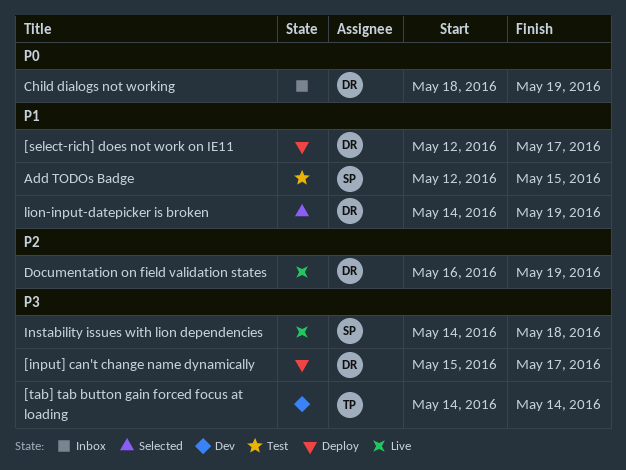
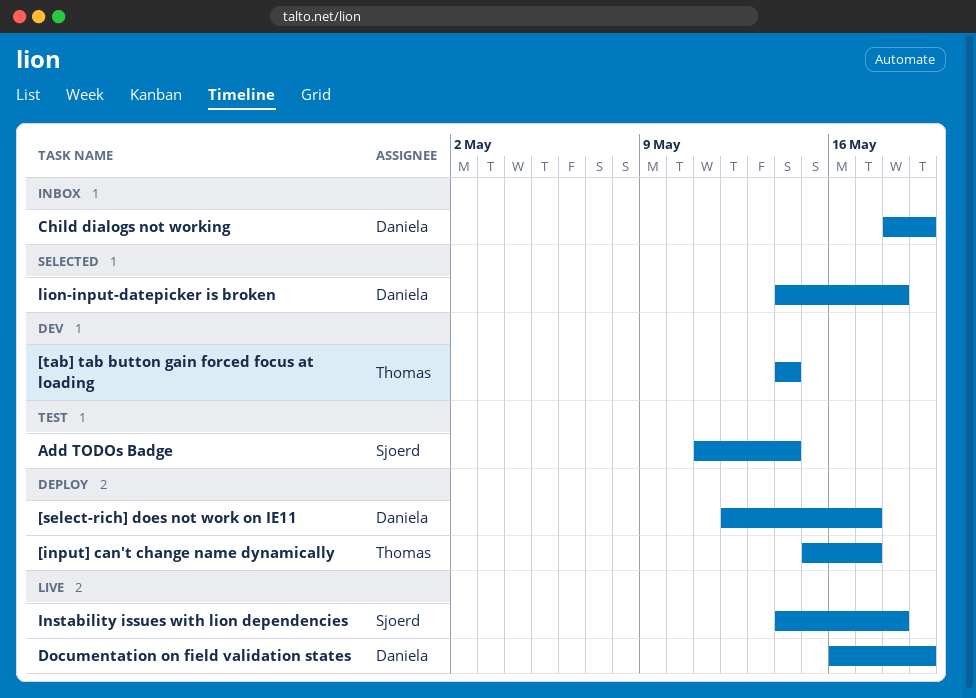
[input] can't change name dynamically, owner: Daniela -> Thomas
Add TODOs Badge, start: May 12 -> May 11
Add TODOs Badge, due: May 15 -> May 14
lion-input-datepicker is broken, due: May 19 -> May 18

